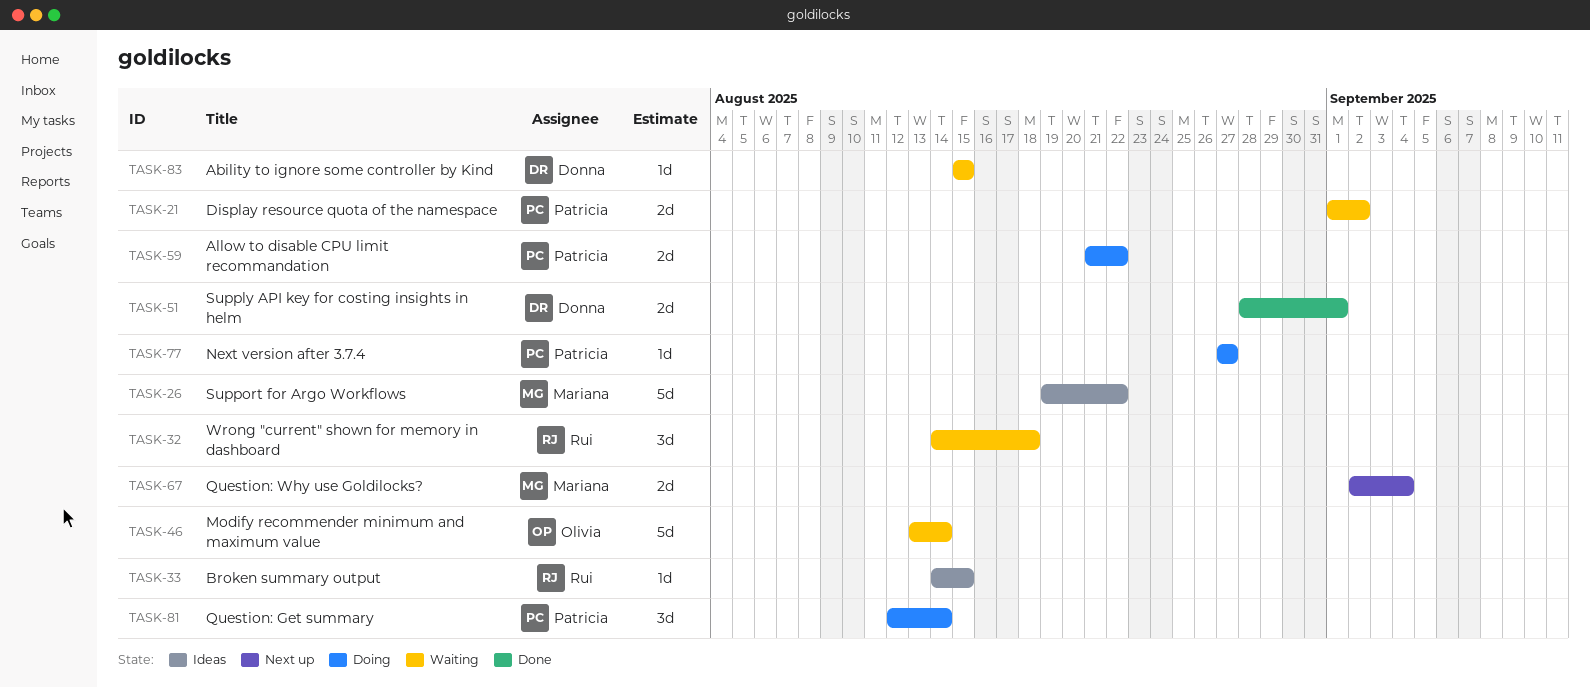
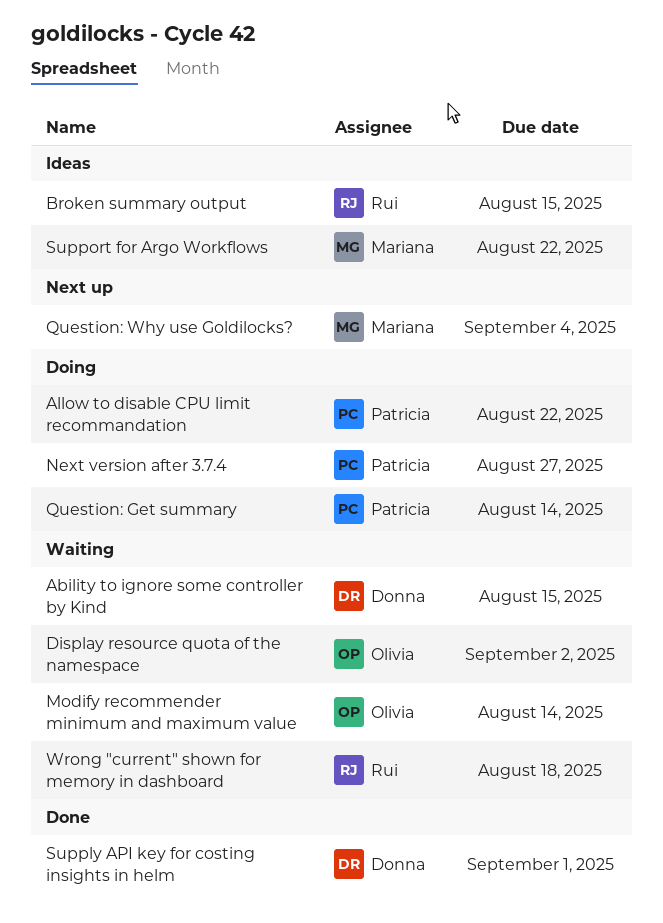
Display resource quota of the namespace, owner: Patricia -> Olivia

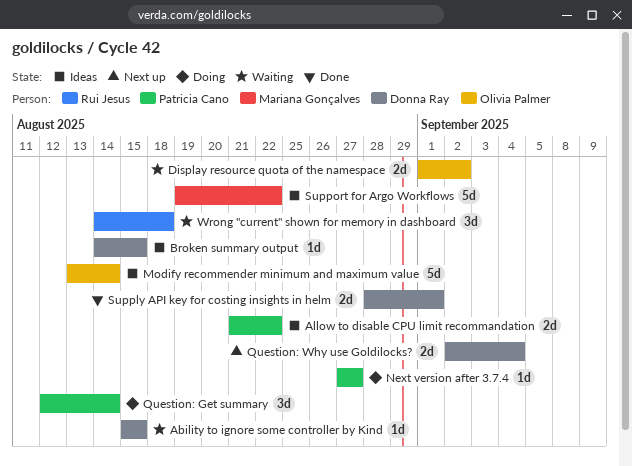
Allow to disable CPU limit recommandation, status: Doing -> Ideas
Broken summary output, owner: Rui Jesus -> Donna Ray
Modify recommender minimum and maximum value, status: Waiting -> Ideas
Question: Why use Goldilocks?, owner: Mariana Gonçalves -> Donna Ray

